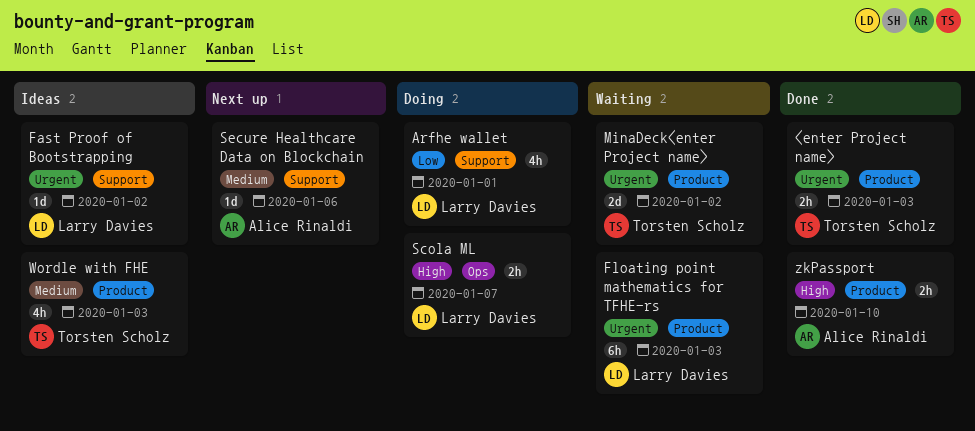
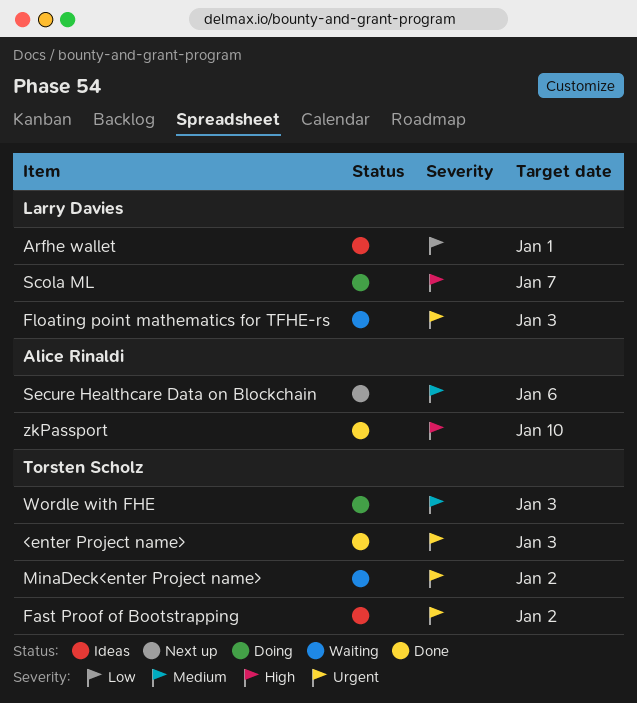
Arfhe wallet, status: Doing -> Ideas
Fast Proof of Bootstrapping, owner: Larry Davies -> Torsten Scholz
Wordle with FHE, status: Ideas -> Doing

